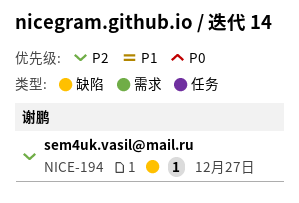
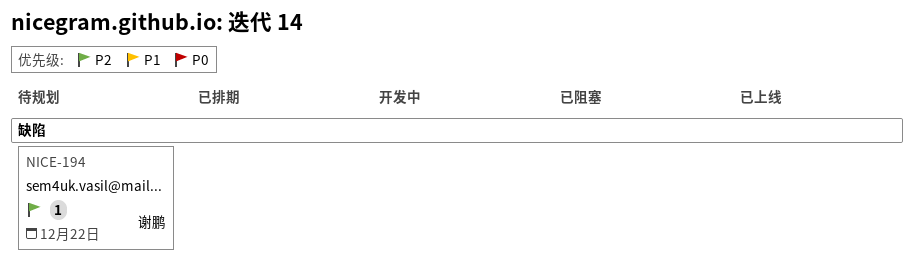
NICE-194, due: Dec 27 -> Dec 22

